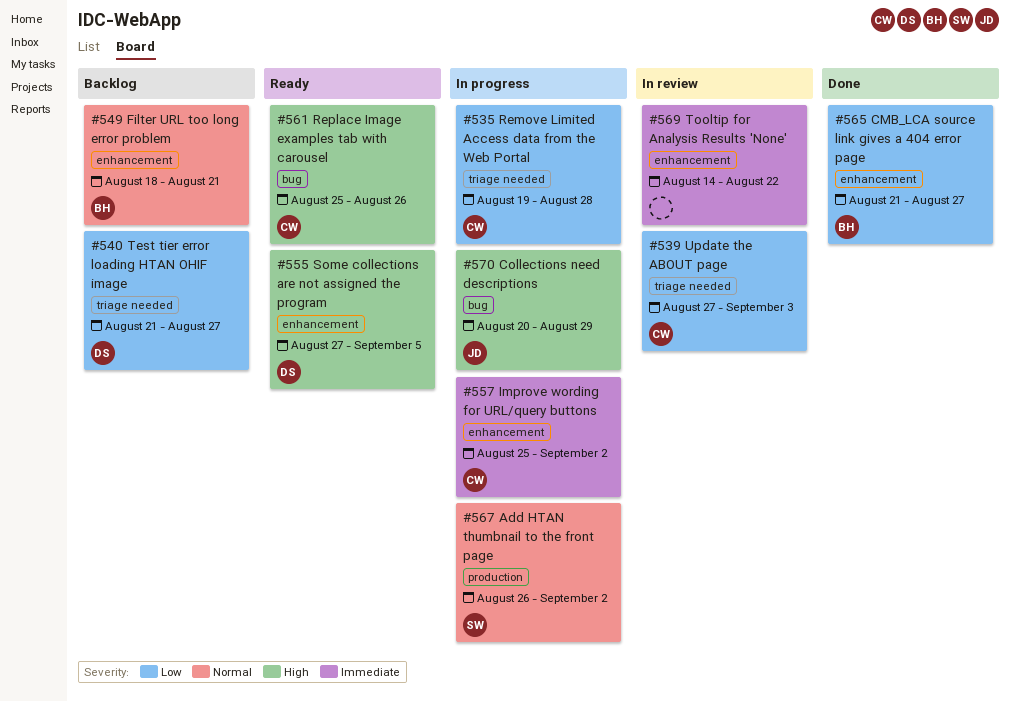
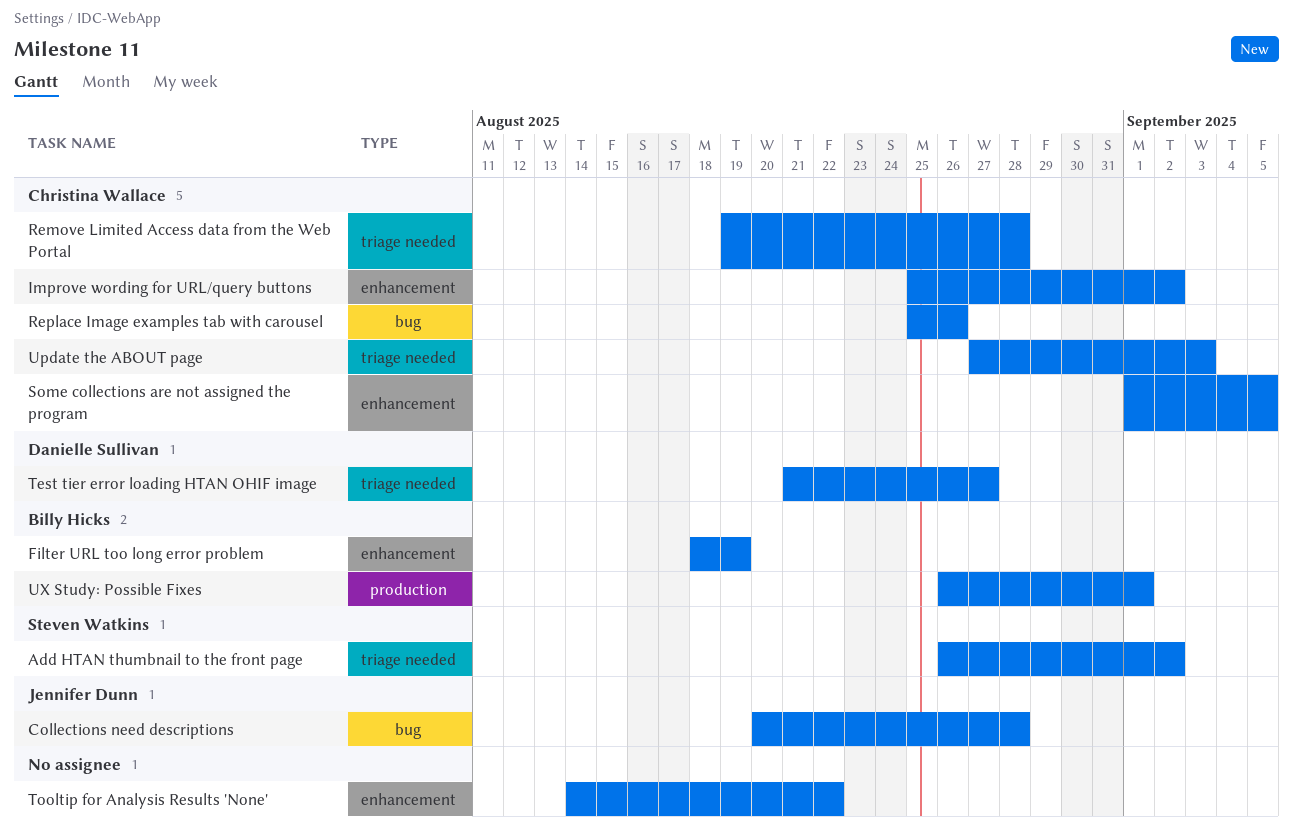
Add HTAN thumbnail to the front page, label: production -> triage needed
CMB_LCA source link gives a 404 error page: present -> none
Collections need descriptions, due: Aug 29 -> Aug 28
Filter URL too long error problem, due: Aug 21 -> Aug 19
Some collections are not assigned the program, owner: Danielle Sullivan -> Christina Wallace
Some collections are not assigned the program, start: Aug 27 -> Sep 1
UX Study: Possible Fixes: none -> present

